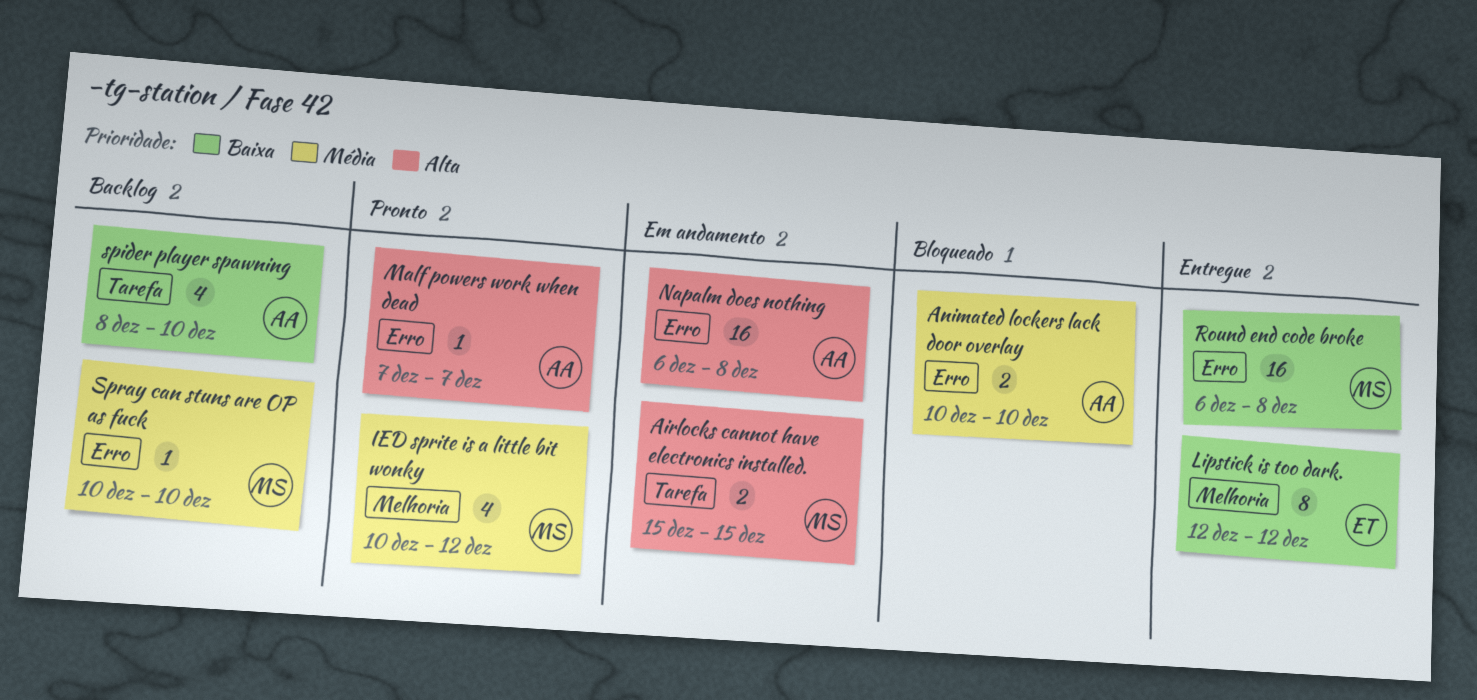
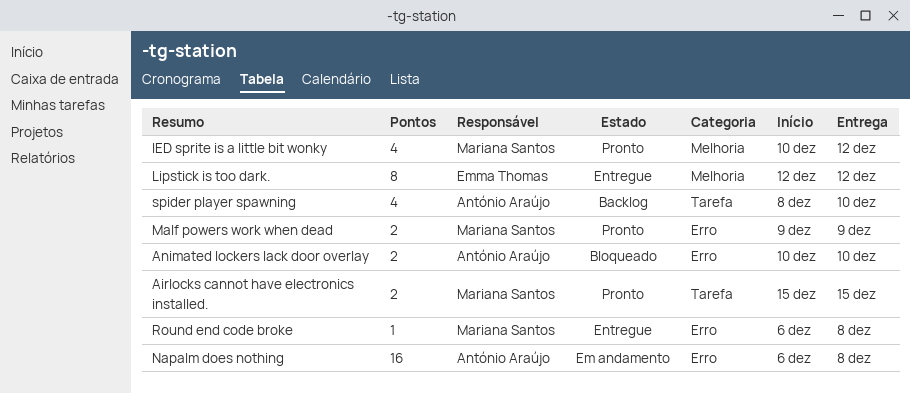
Airlocks cannot have electronics installed., status: Em andamento -> Pronto
Malf powers work when dead, owner: António Araújo -> Mariana Santos
Malf powers work when dead, estimate: 1 -> 2
Malf powers work when dead, start: Dec 7 -> Dec 9
Malf powers work when dead, due: Dec 7 -> Dec 9
Round end code broke, estimate: 16 -> 1
Spray can stuns are OP as fuck: present -> none

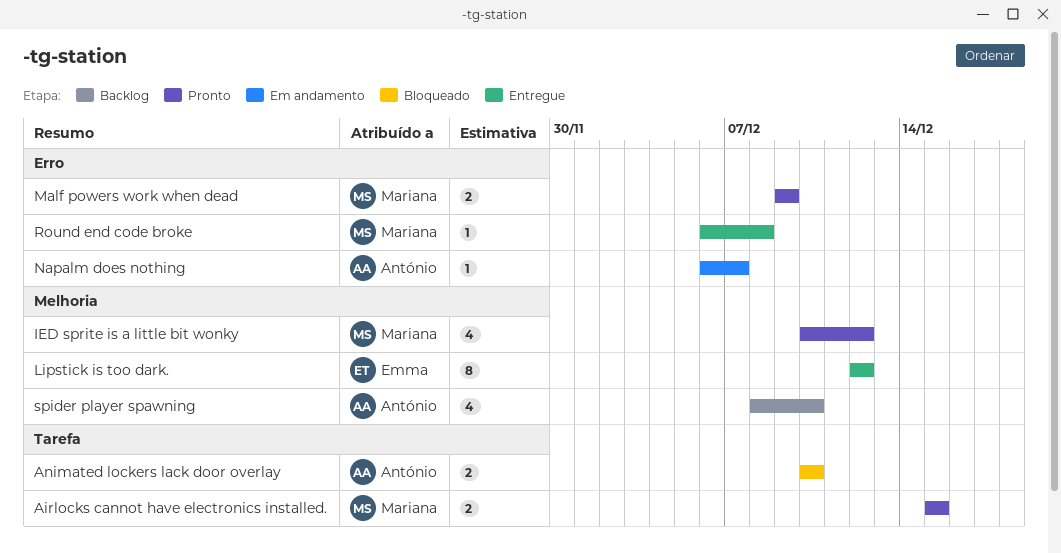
Animated lockers lack door overlay, label: Erro -> Tarefa
Napalm does nothing, estimate: 16 -> 1
Napalm does nothing, due: Dec 8 -> Dec 7
spider player spawning, label: Tarefa -> Melhoria

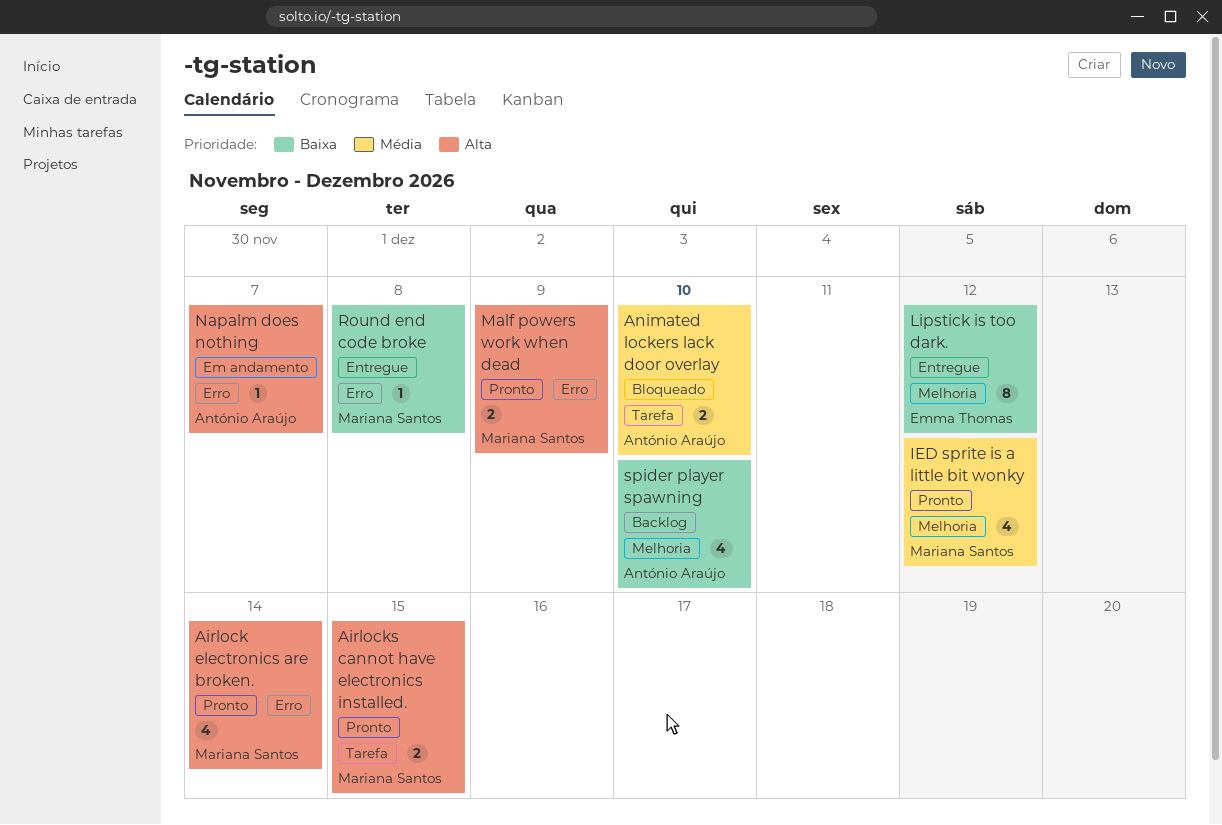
Airlock electronics are broken.: none -> present

